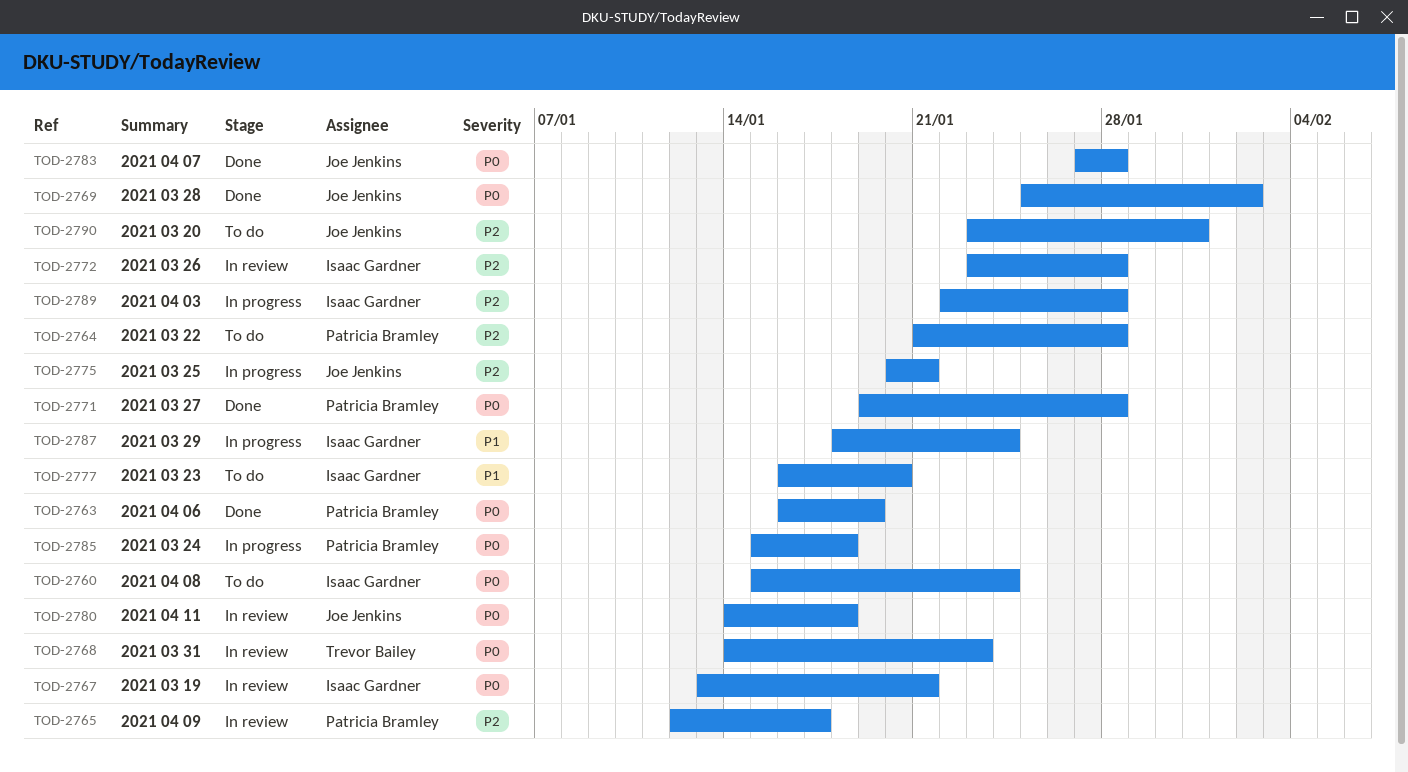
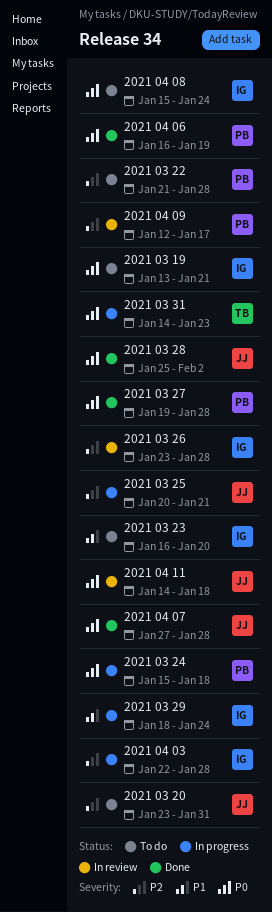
2021 03 19, status: In review -> To do
2021 03 31, status: In review -> In progress

